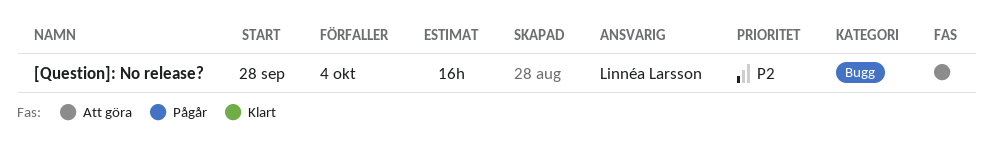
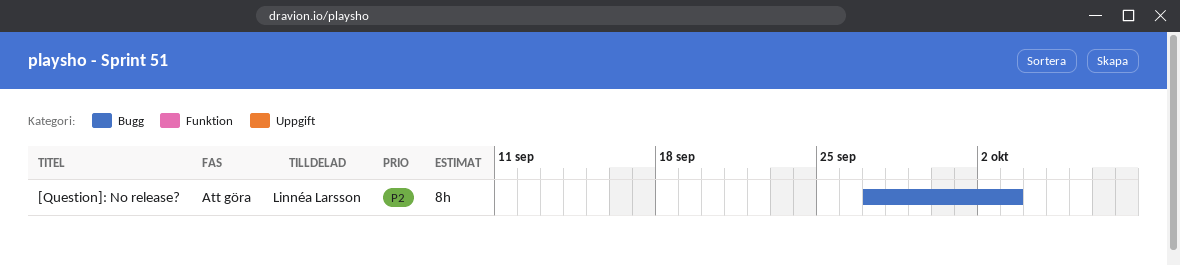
[Question]: No release?, estimate: 16h -> 8h
[Question]: No release?, start: Sep 28 -> Sep 27
[Question]: No release?, due: Oct 4 -> Oct 3

